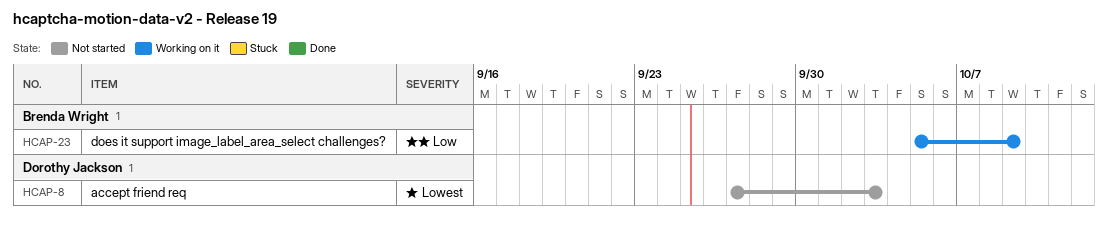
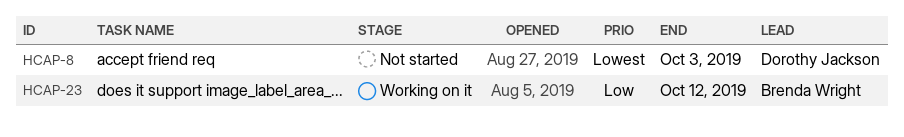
HCAP-23, due: Oct 9 -> Oct 12

